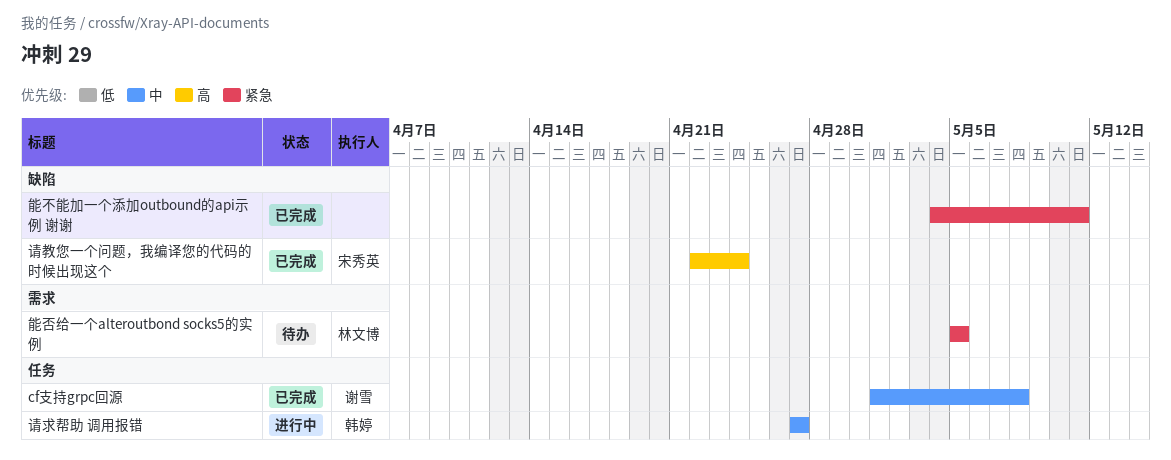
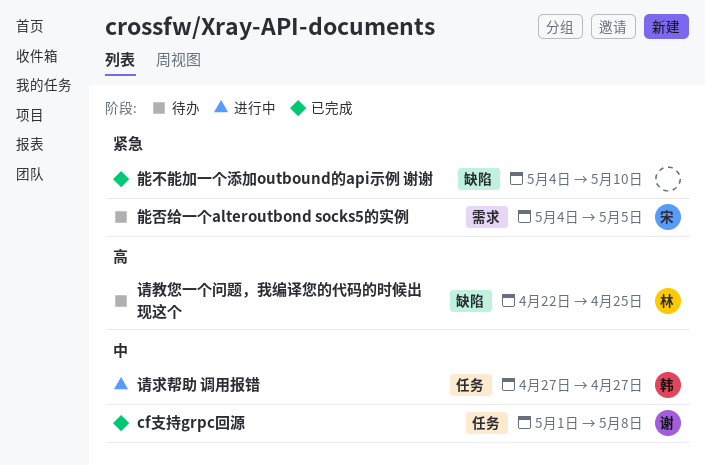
能不能加一个添加outbound的api示例 谢谢, due: May 11 -> May 10
能否给一个alteroutbond socks5的实例, owner: 林文博 -> 宋秀英
能否给一个alteroutbond socks5的实例, start: May 5 -> May 4
请教您一个问题，我编译您的代码的时候出现这个, status: 已完成 -> 待办
请教您一个问题，我编译您的代码的时候出现这个, owner: 宋秀英 -> 林文博
请教您一个问题，我编译您的代码的时候出现这个, due: Apr 24 -> Apr 25

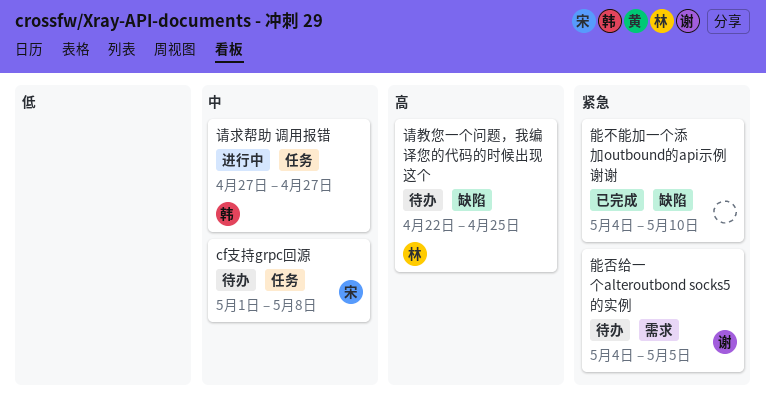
cf支持grpc回源, status: 已完成 -> 待办
cf支持grpc回源, owner: 谢 -> 宋
能否给一个alteroutbond socks5的实例, owner: 宋 -> 谢

